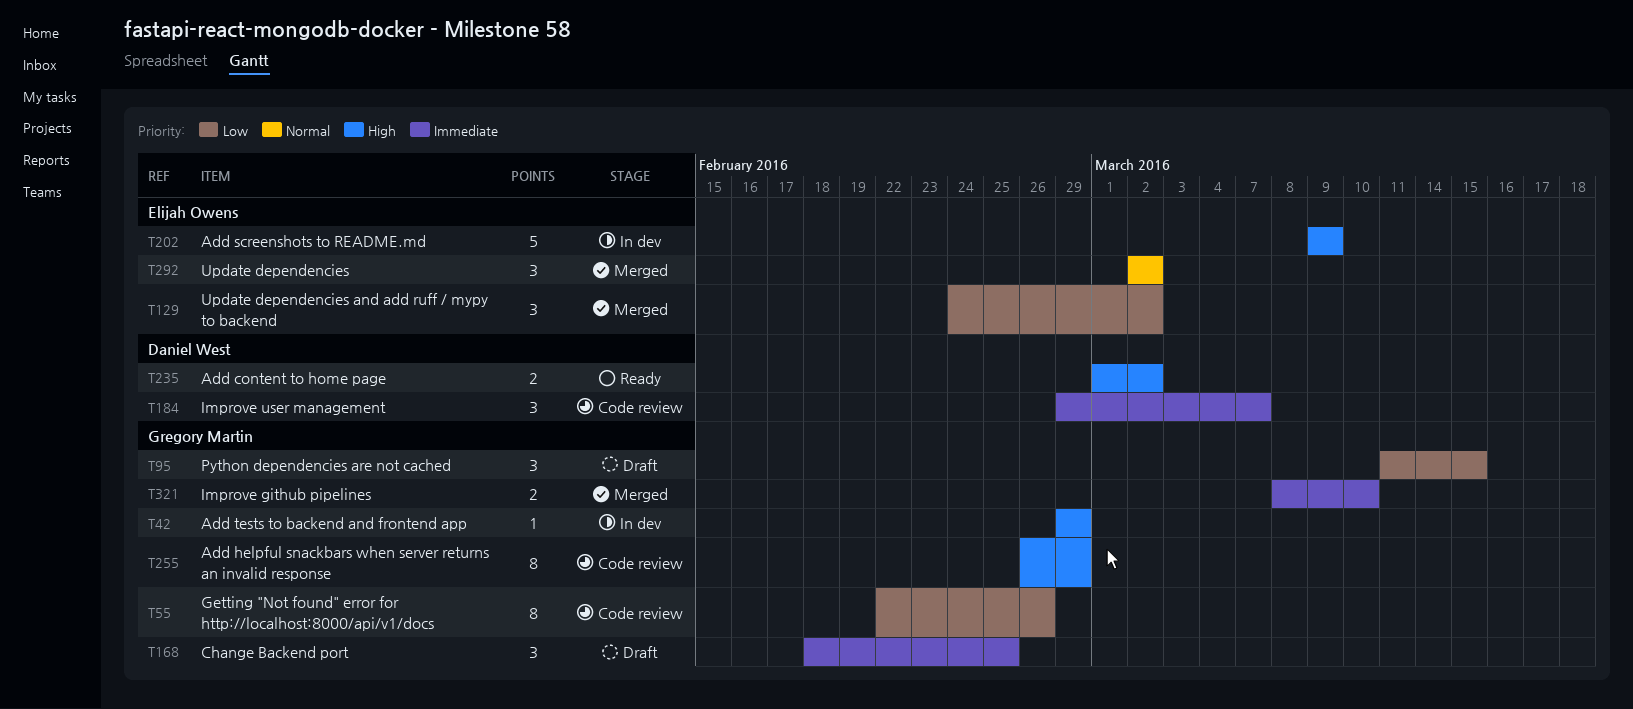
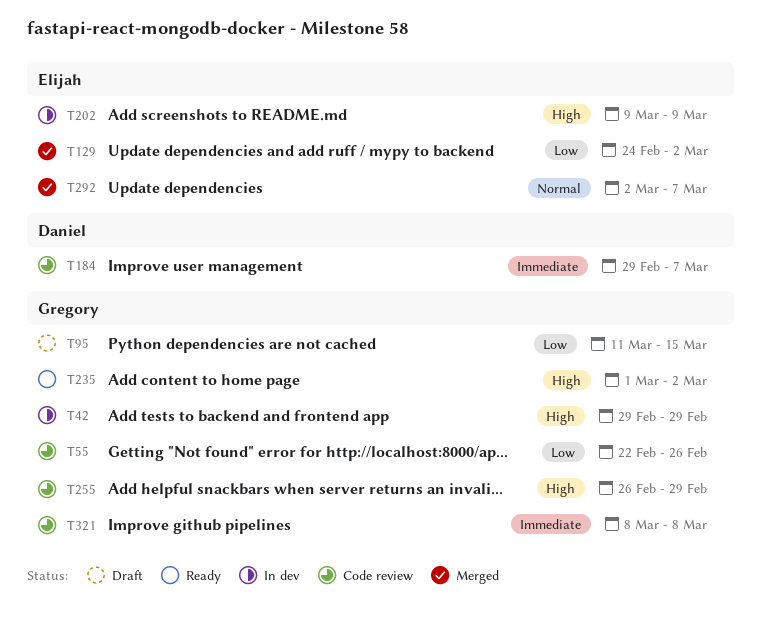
T168: present -> none
T235, owner: Daniel West -> Gregory Martin
T292, due: Mar 2 -> Mar 7
T321, status: Merged -> Code review
T321, due: Mar 10 -> Mar 8

